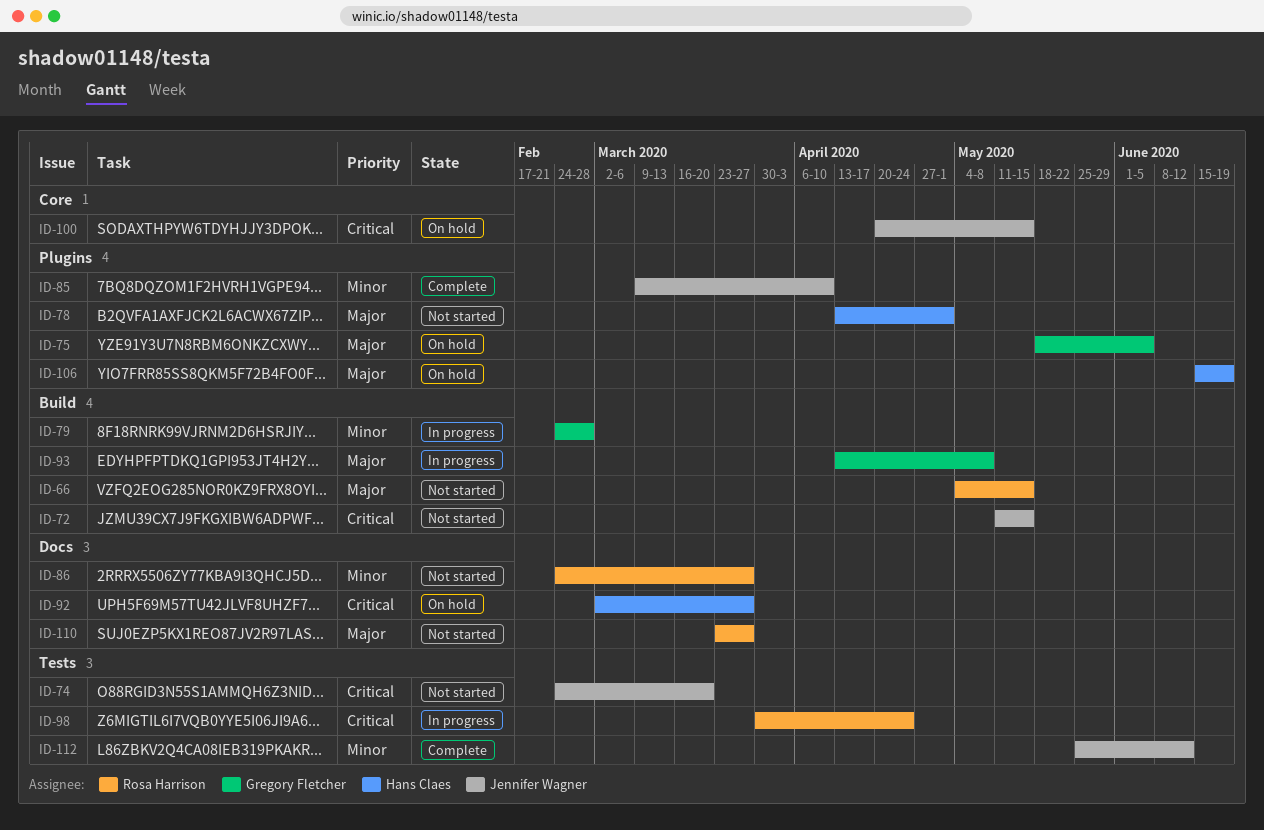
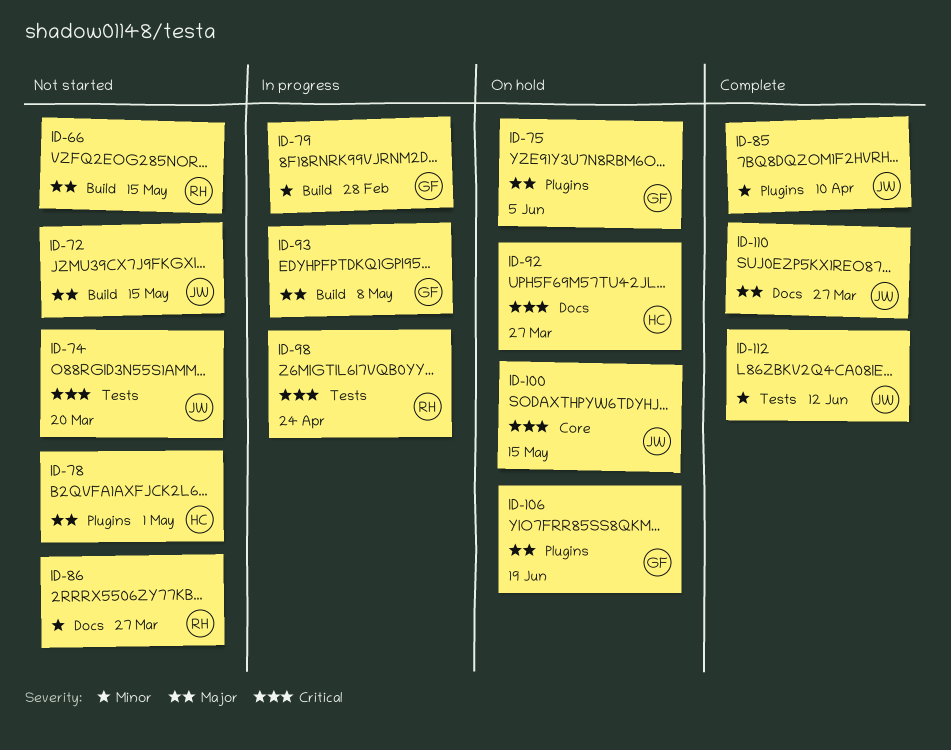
ID-72, priority: Critical -> Major
ID-106, owner: Hans Claes -> Gregory Fletcher
ID-110, status: Not started -> Complete
ID-110, owner: Rosa Harrison -> Jennifer Wagner

